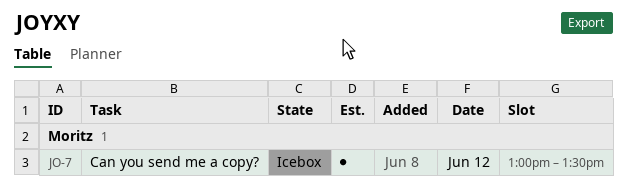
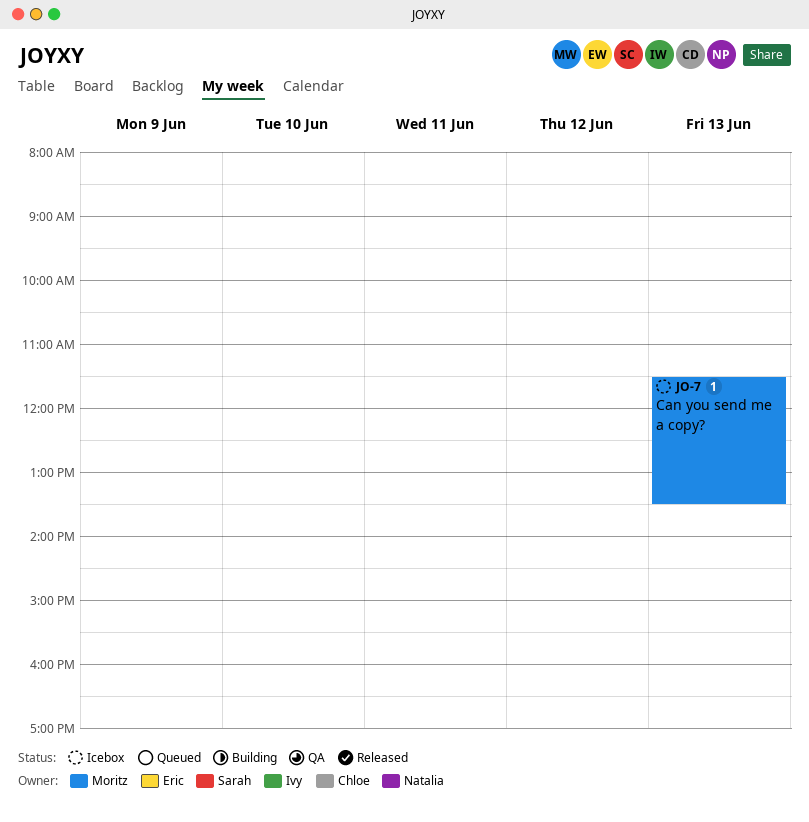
JO-7, day: Jun 12 -> Jun 13
JO-7, begins: 13:00 -> 11:30

